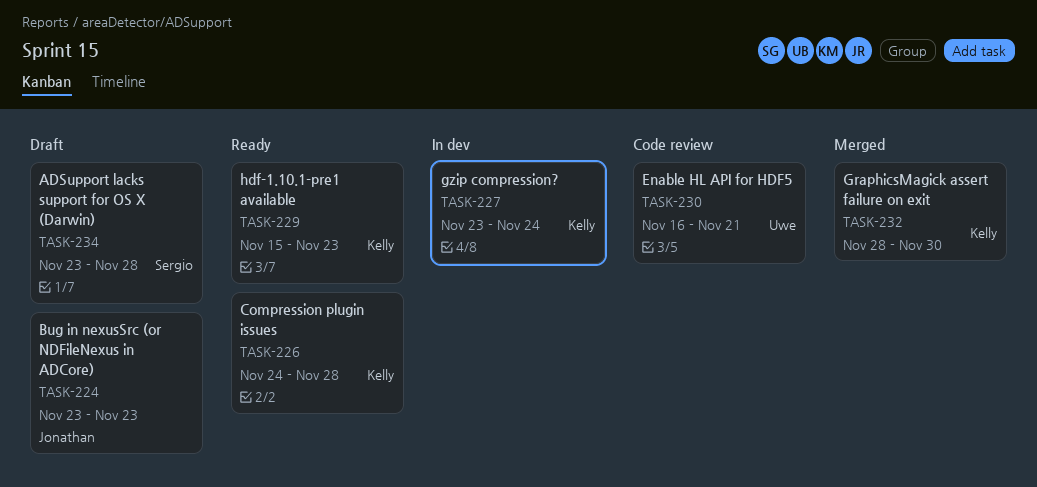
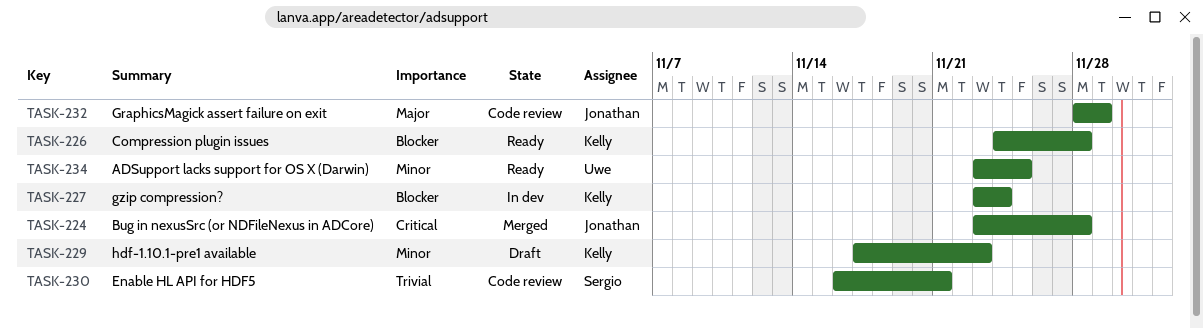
TASK-224, status: Draft -> Merged
TASK-224, due: Nov 23 -> Nov 28
TASK-229, status: Ready -> Draft
TASK-229, start: Nov 15 -> Nov 17
TASK-230, owner: Uwe -> Sergio
TASK-232, status: Merged -> Code review
TASK-232, owner: Kelly -> Jonathan
TASK-232, due: Nov 30 -> Nov 29
TASK-234, status: Draft -> Ready
TASK-234, owner: Sergio -> Uwe
TASK-234, due: Nov 28 -> Nov 25

